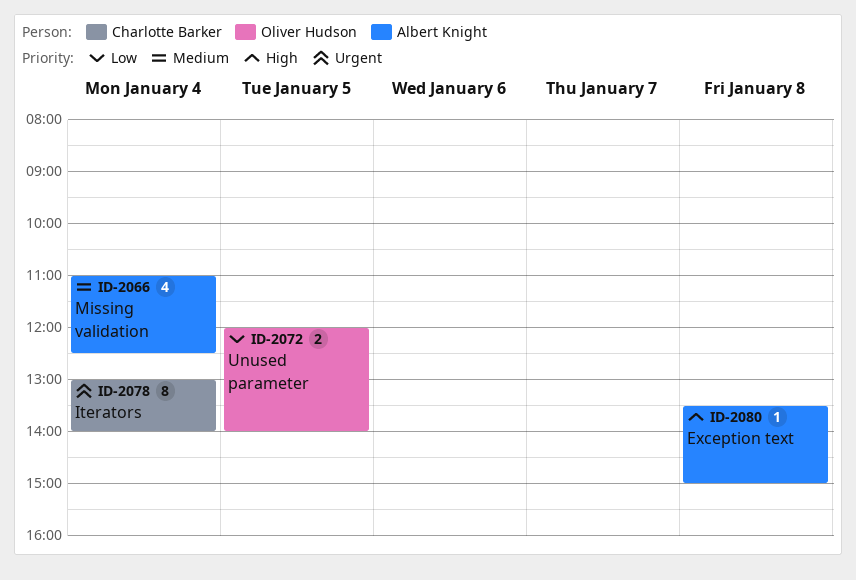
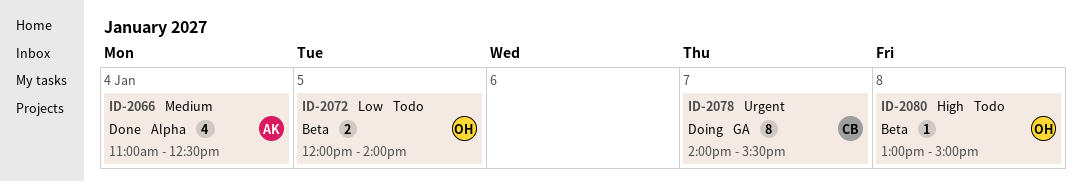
ID-2078, day: Jan 4 -> Jan 7
ID-2078, begins: 13:00 -> 14:00
ID-2078, ends: 14:00 -> 15:30
ID-2080, owner: Albert Knight -> Oliver Hudson
ID-2080, begins: 13:30 -> 13:00

